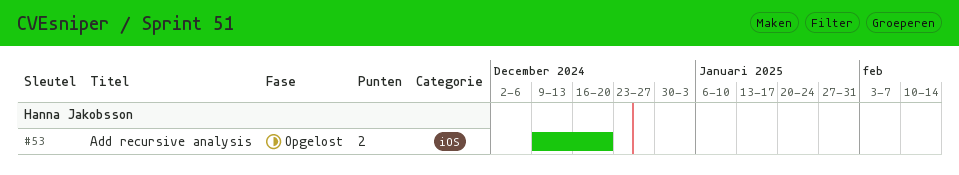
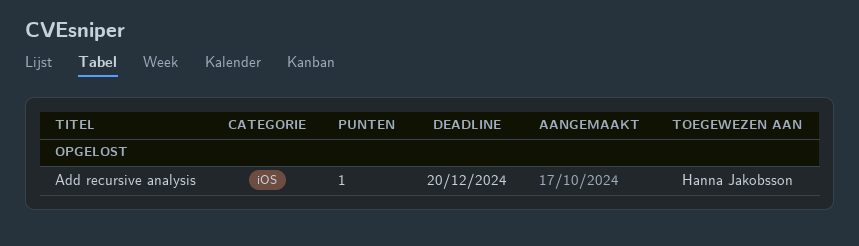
Add recursive analysis, estimate: 2 -> 1

